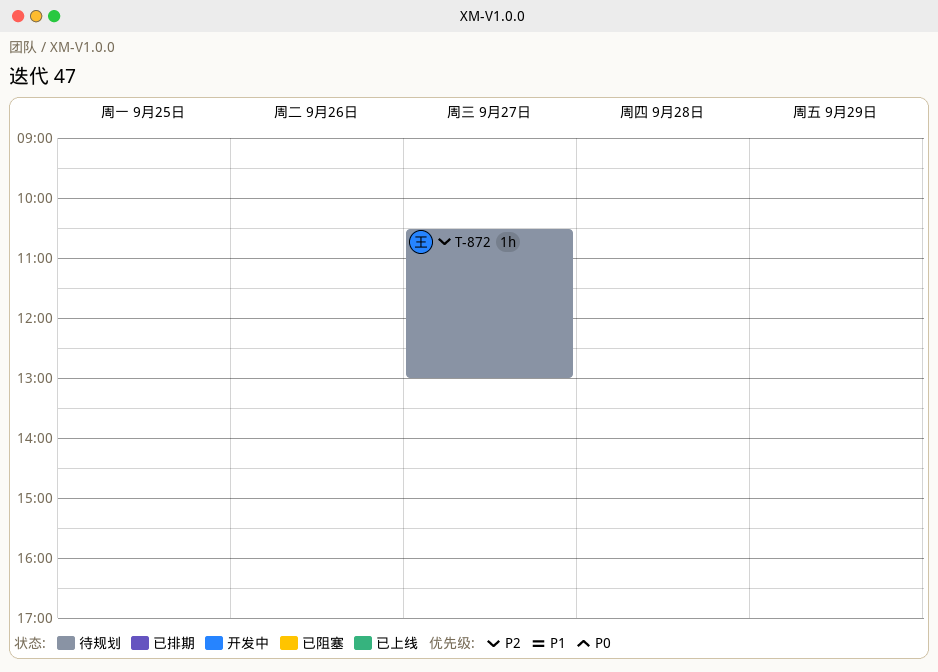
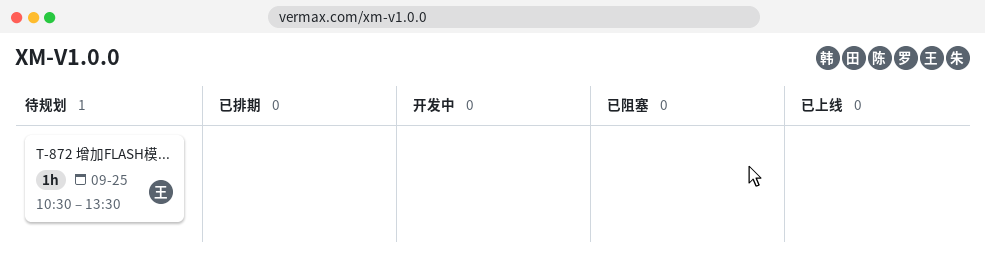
T-872, day: Sep 27 -> Sep 25
T-872, ends: 13:00 -> 13:30

